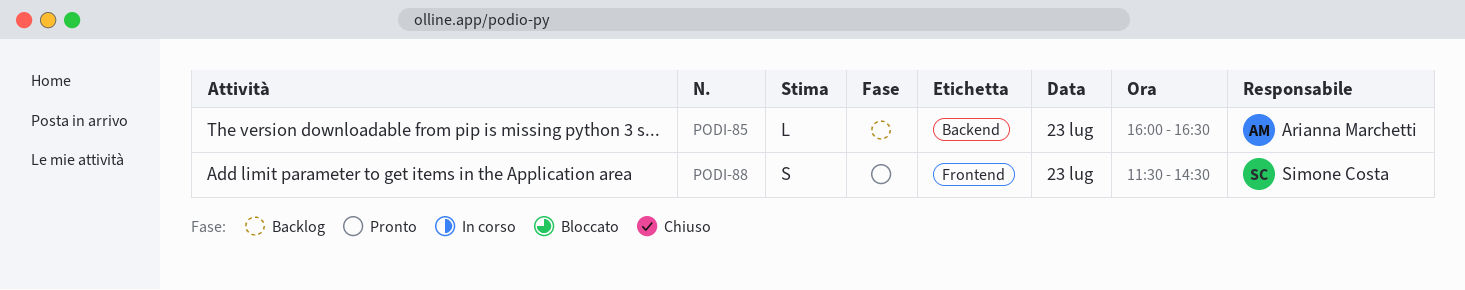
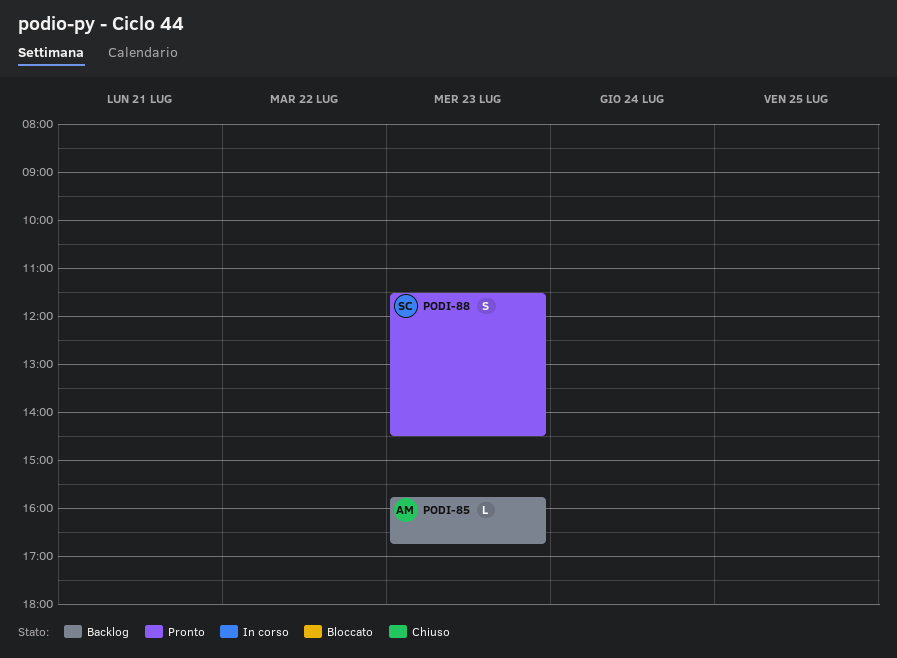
PODI-85, begins: 16:00 -> 15:45
PODI-85, ends: 16:30 -> 16:45

